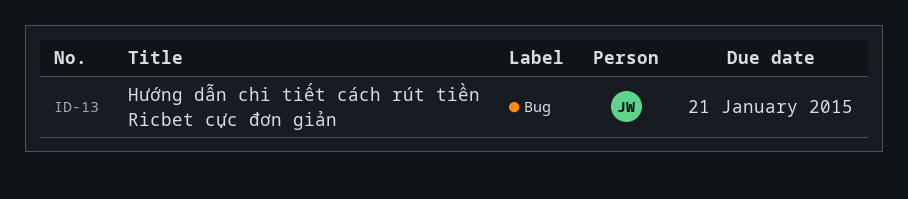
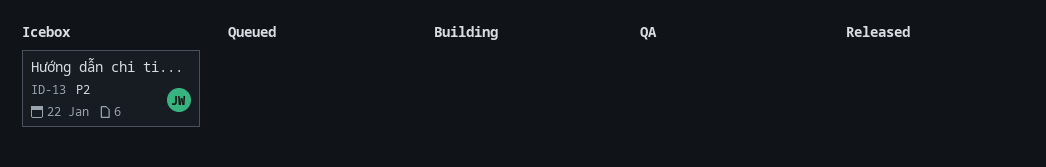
ID-13, due: Jan 21 -> Jan 22

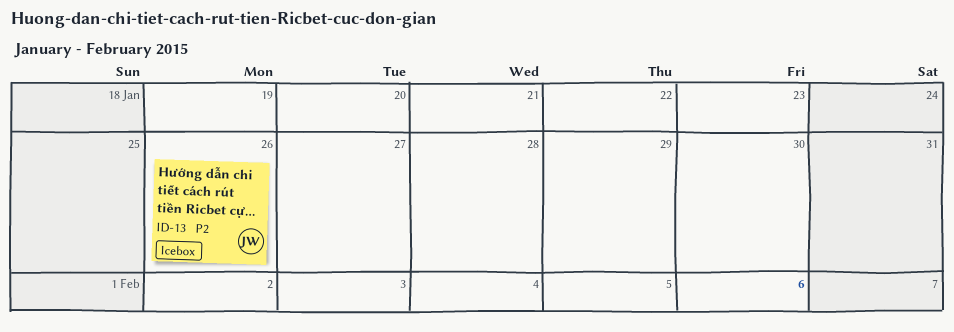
ID-13, due: Jan 22 -> Jan 26

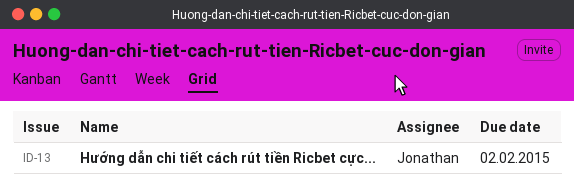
ID-13, due: Jan 26 -> Feb 2

